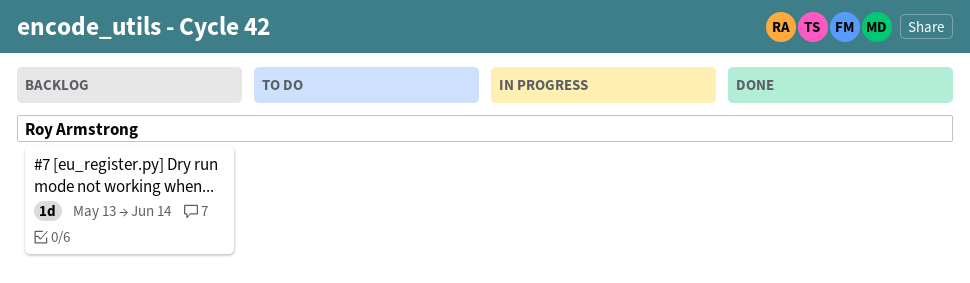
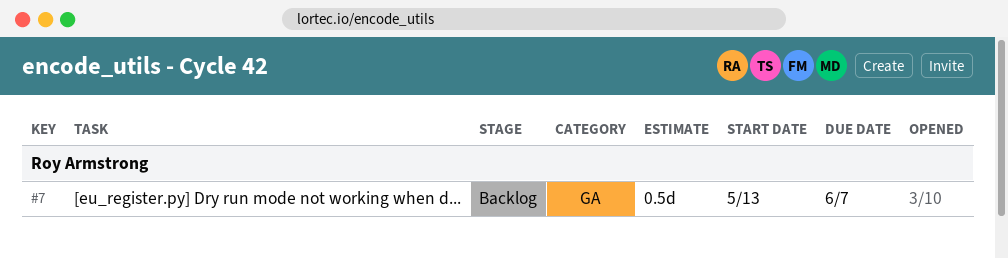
#7, estimate: 1d -> 0.5d
#7, due: Jun 14 -> Jun 7

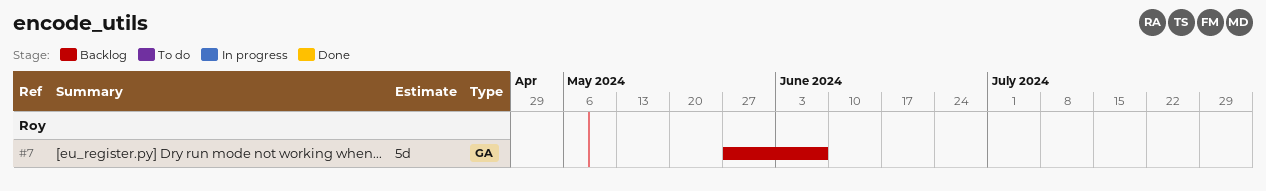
#7, estimate: 0.5d -> 5d
#7, start: May 13 -> May 27

